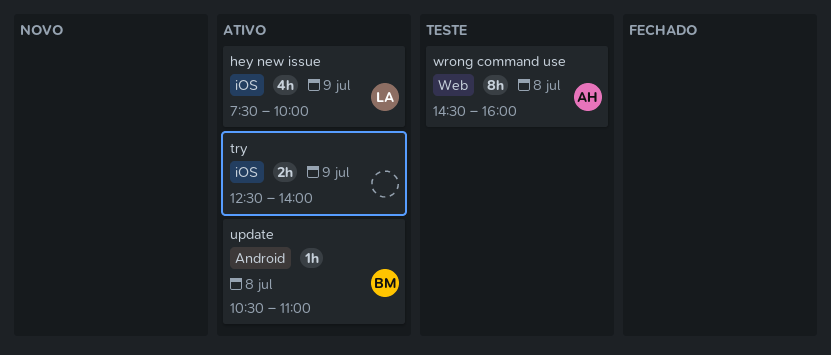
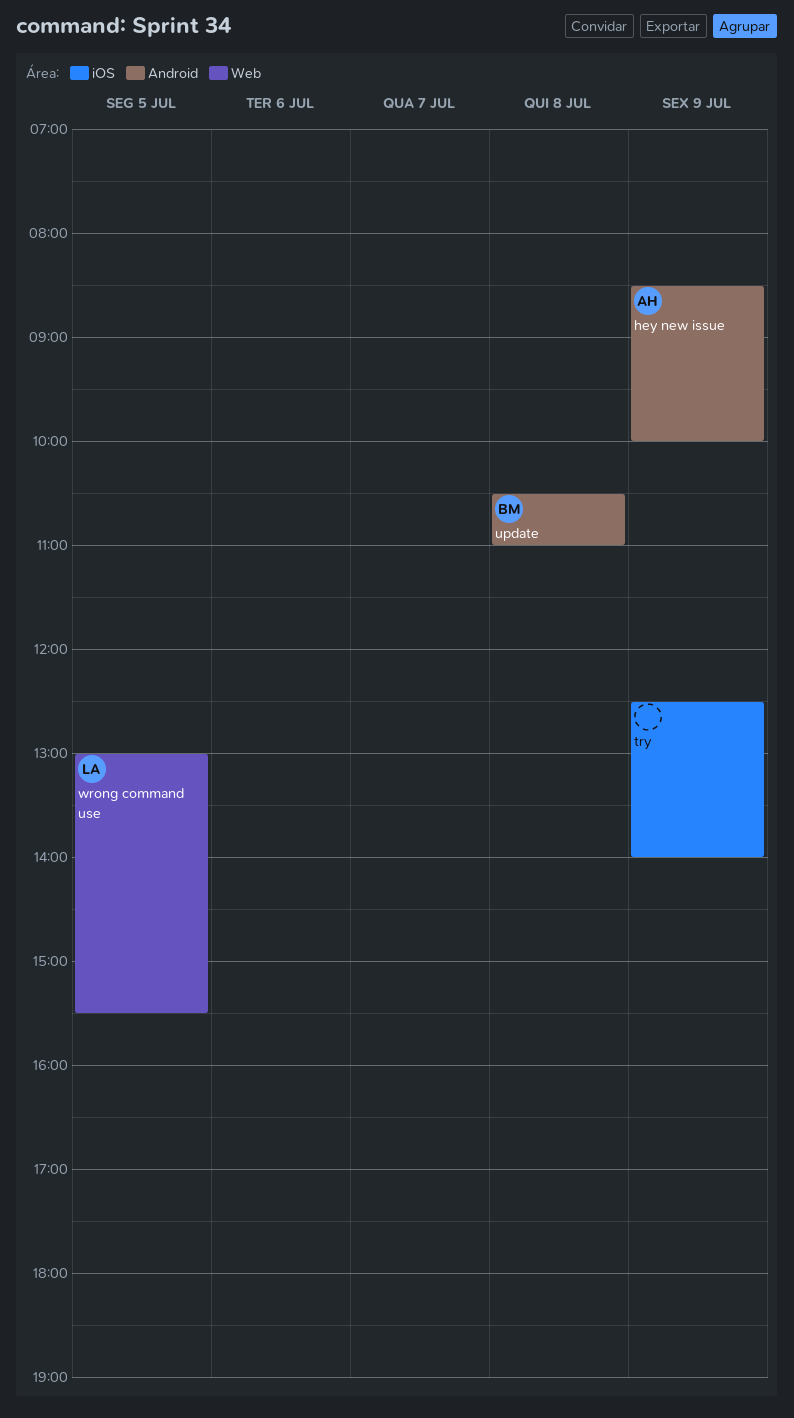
hey new issue, owner: LA -> AH
hey new issue, label: iOS -> Android
hey new issue, begins: 07:30 -> 08:30
wrong command use, owner: AH -> LA
wrong command use, day: Jul 8 -> Jul 5
wrong command use, begins: 14:30 -> 13:00
wrong command use, ends: 16:00 -> 15:30

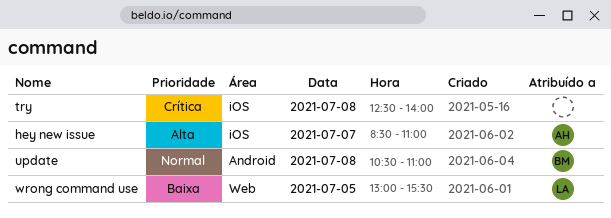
hey new issue, label: Android -> iOS
hey new issue, day: Jul 9 -> Jul 7
hey new issue, ends: 10:00 -> 11:00
try, day: Jul 9 -> Jul 8

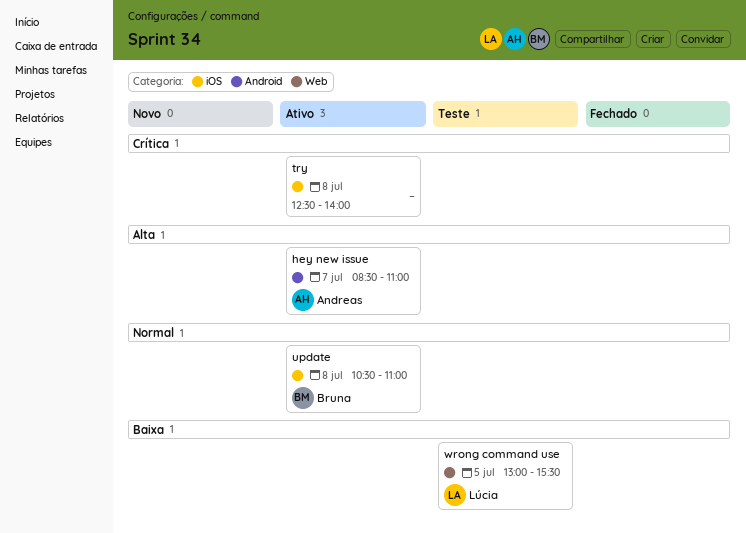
hey new issue, label: iOS -> Android
update, label: Android -> iOS

